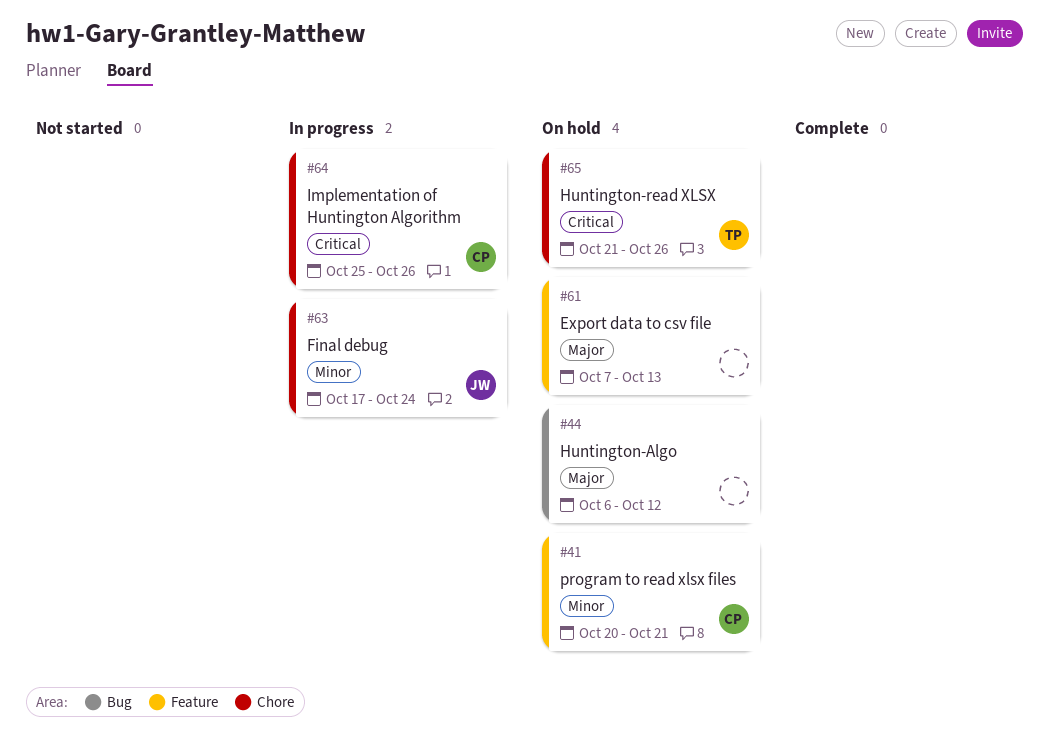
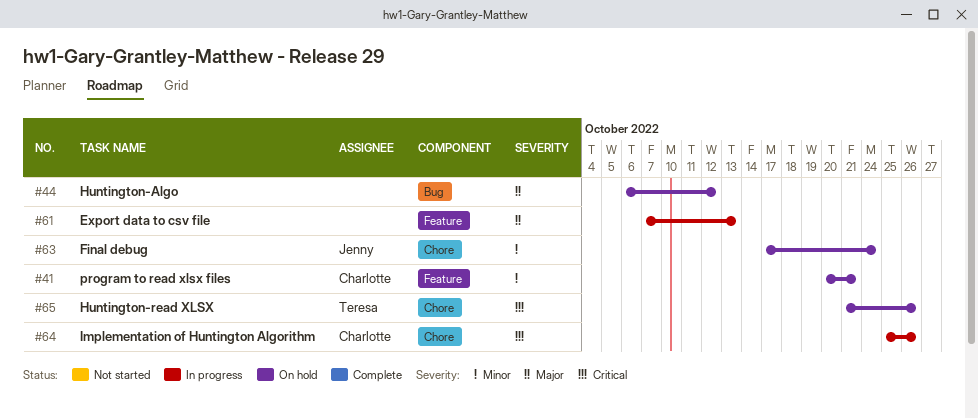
#61, status: On hold -> In progress
#63, status: In progress -> On hold

